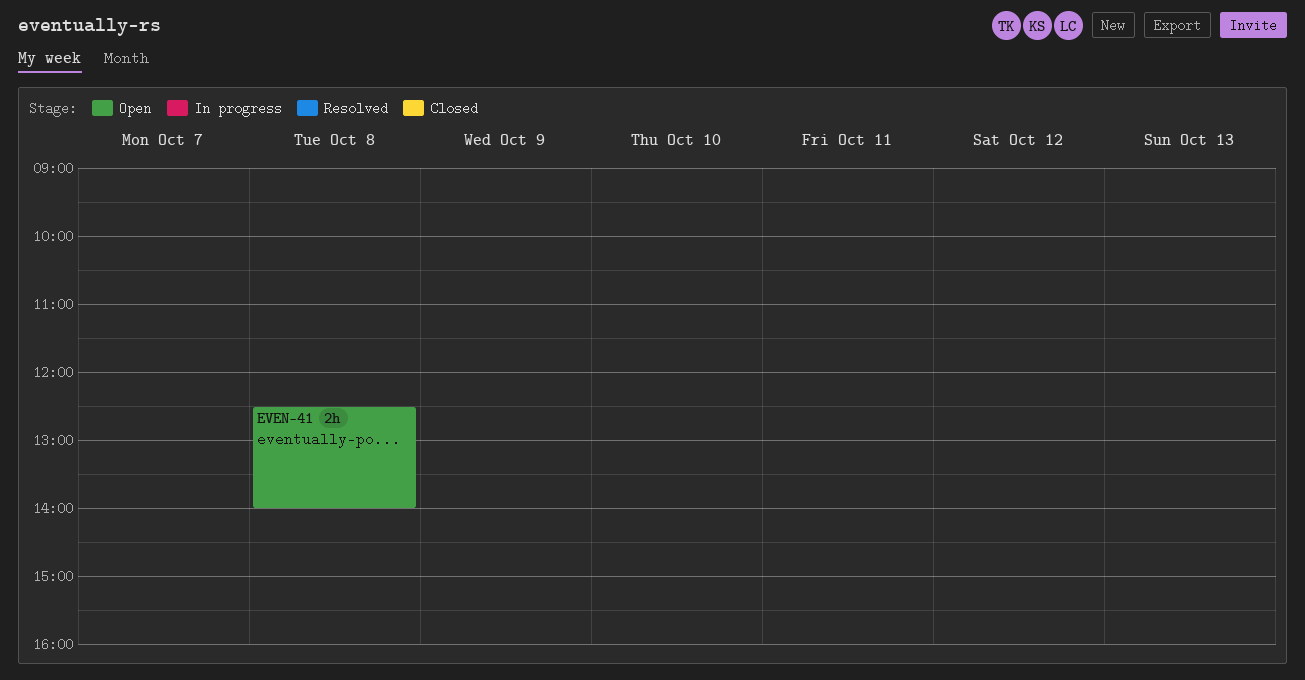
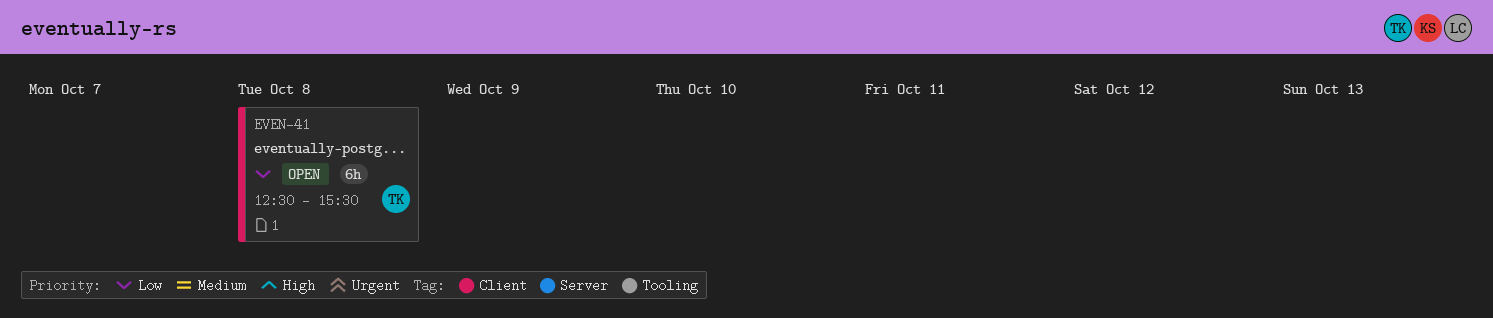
EVEN-41, estimate: 2h -> 6h
EVEN-41, ends: 14:00 -> 15:30

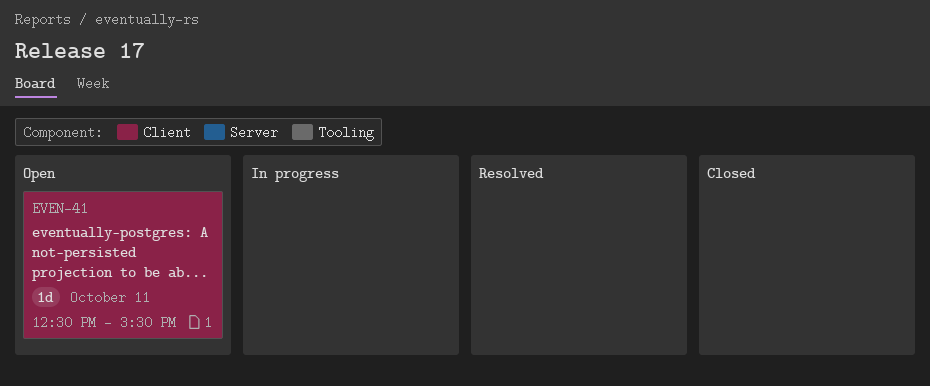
EVEN-41, estimate: 6h -> 1d
EVEN-41, day: Oct 8 -> Oct 11

